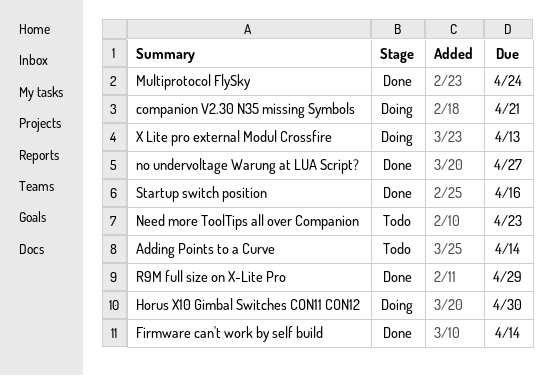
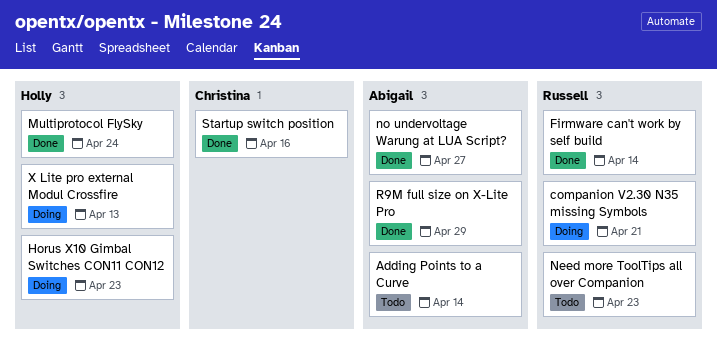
Horus X10 Gimbal Switches CON11 CON12, due: Apr 30 -> Apr 23

